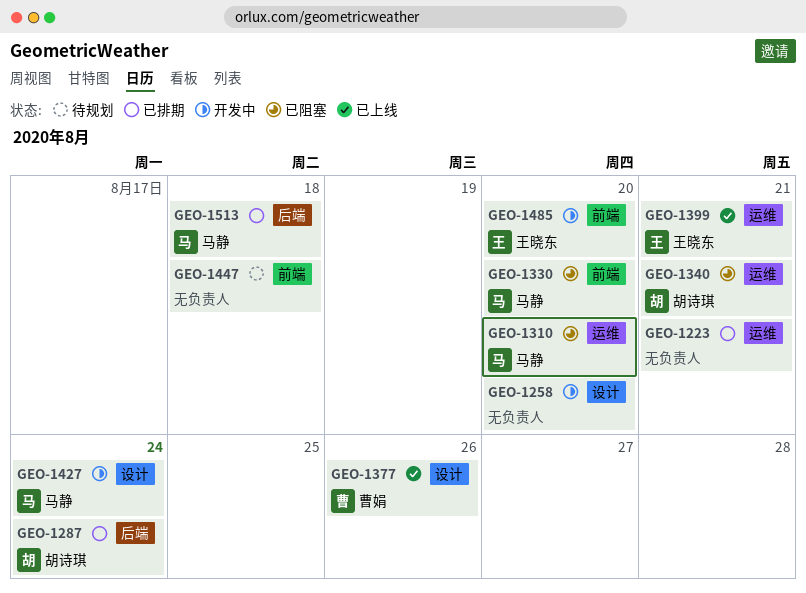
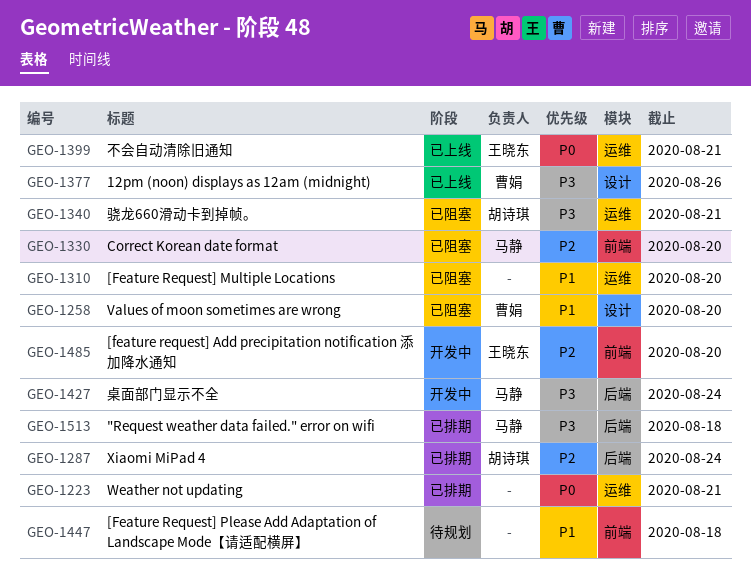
GEO-1258, status: 开发中 -> 已阻塞
GEO-1258, owner: none -> 曹娟
GEO-1310, owner: 马静 -> none
GEO-1427, label: 设计 -> 后端

